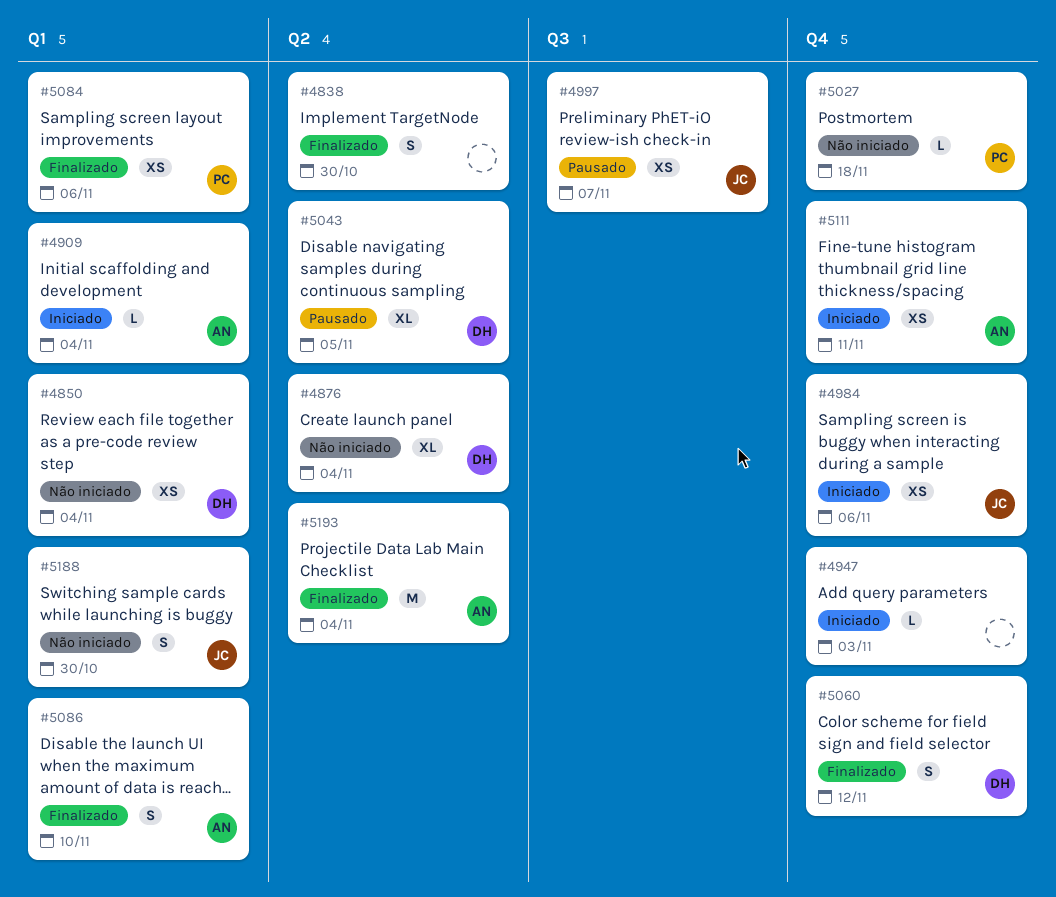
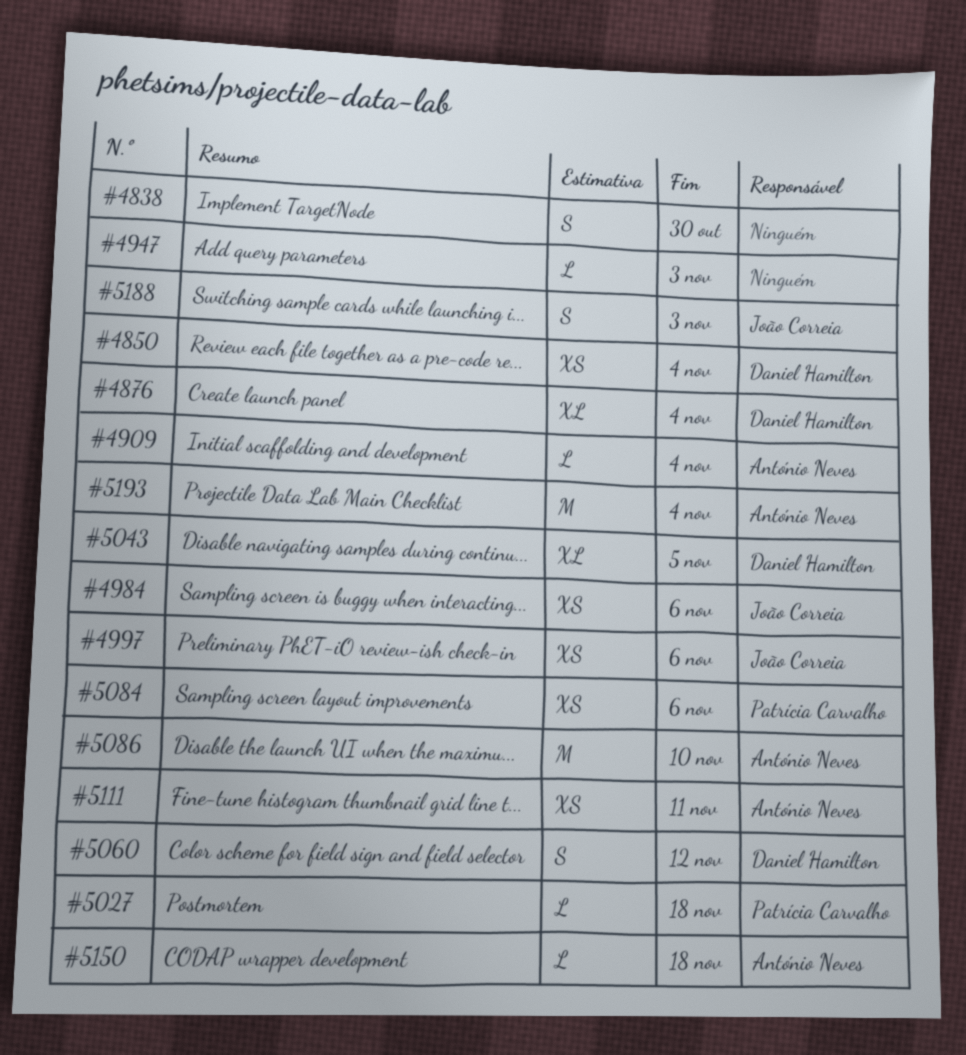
#4997, due: Nov 7 -> Nov 6
#5086, estimate: S -> M
#5150: none -> present
#5188, due: Oct 30 -> Nov 3

